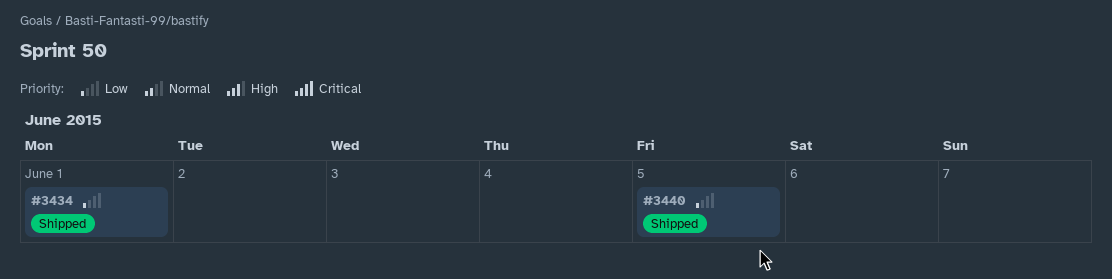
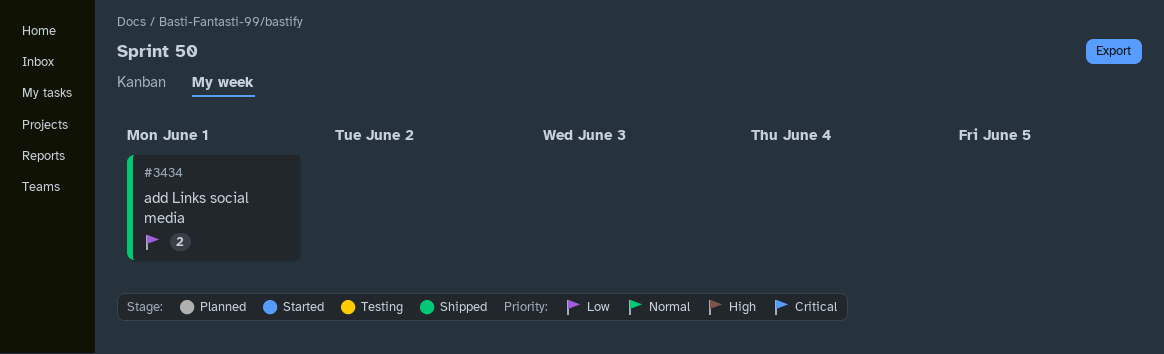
#3440: present -> none

